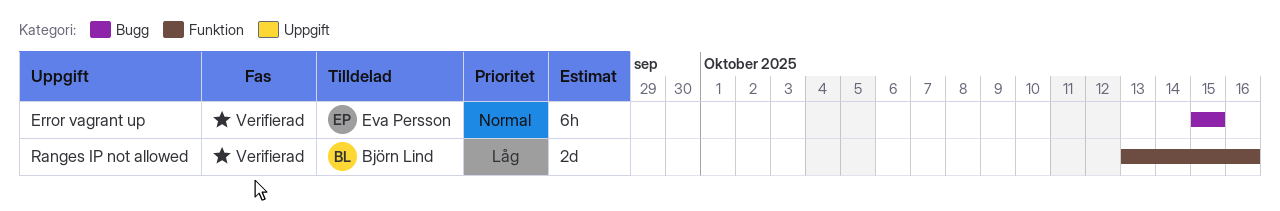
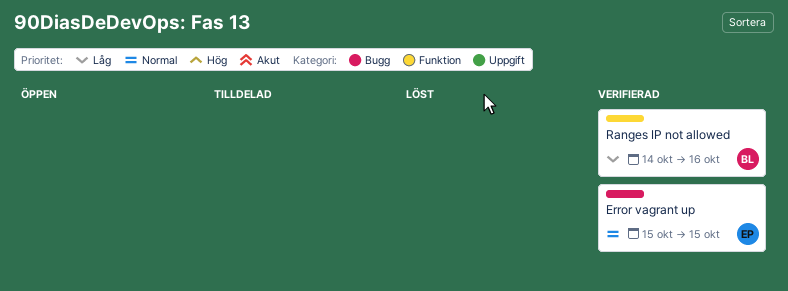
Ranges IP not allowed, start: Oct 13 -> Oct 14

